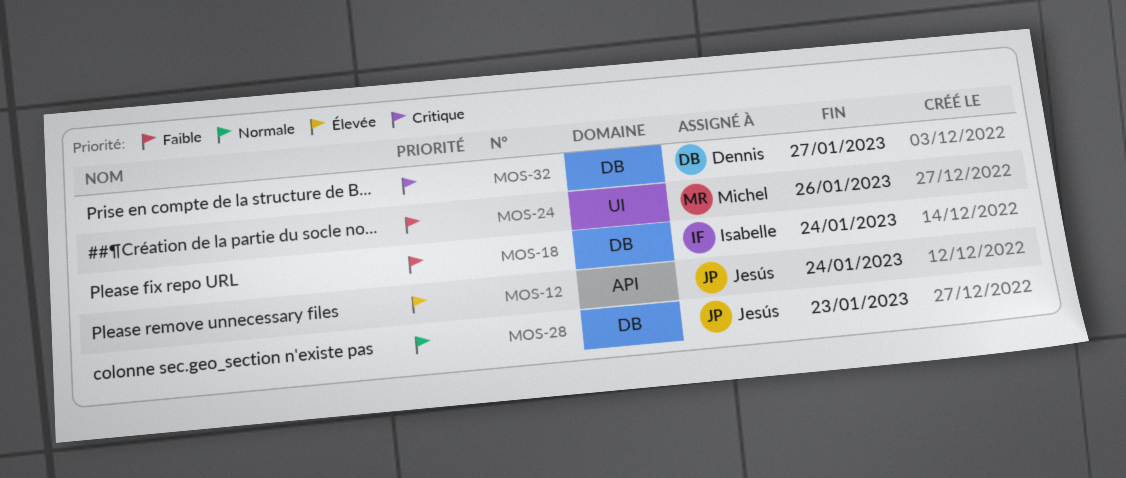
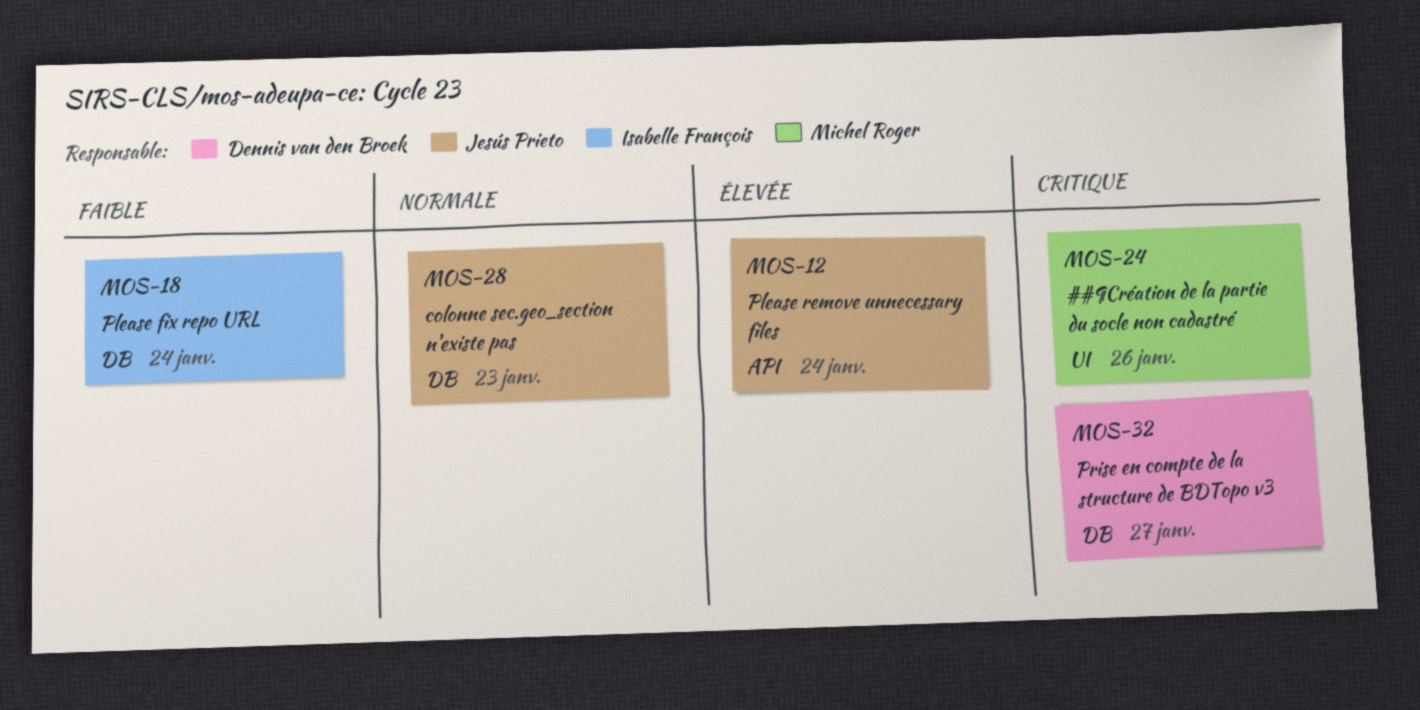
MOS-24, priority: Faible -> Critique

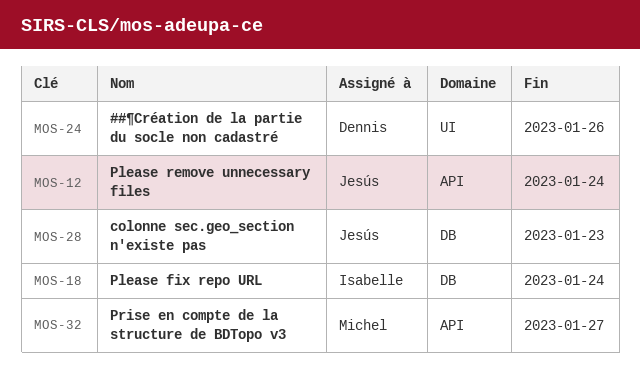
MOS-24, owner: Michel Roger -> Dennis van den Broek
MOS-32, owner: Dennis van den Broek -> Michel Roger
MOS-32, label: DB -> API

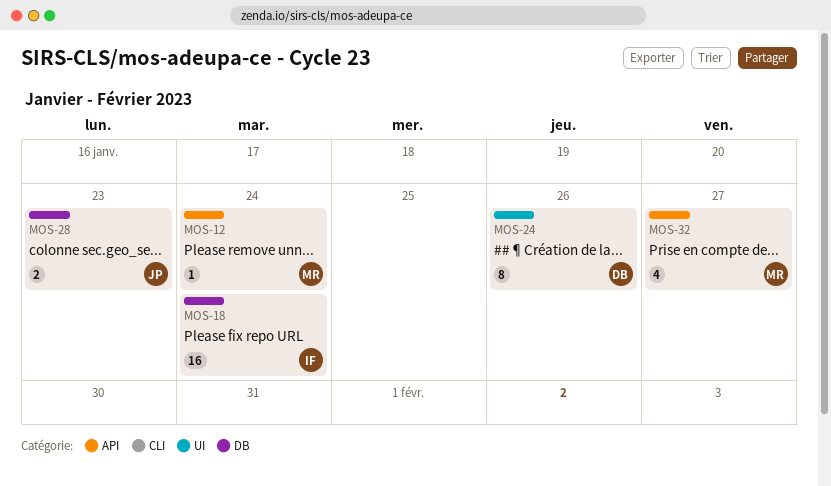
MOS-12, owner: Jesús -> Michel

